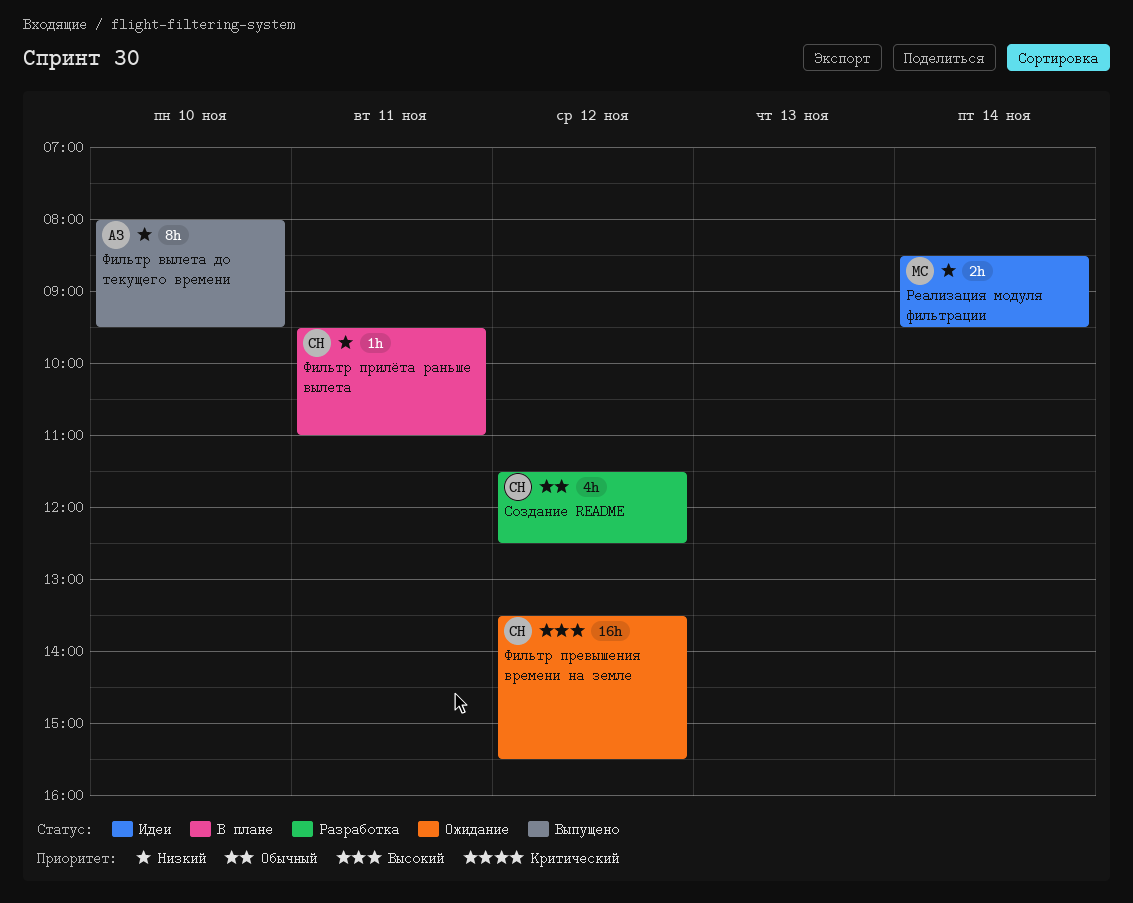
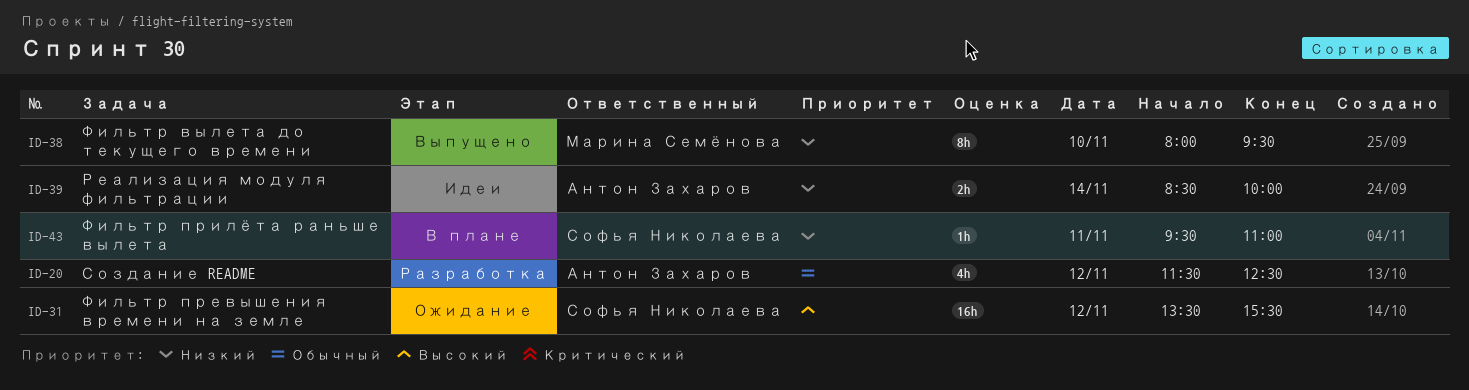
Реализация модуля фильтрации, owner: Марина Семёнова -> Антон Захаров
Реализация модуля фильтрации, ends: 09:30 -> 10:00
Создание README, owner: Софья Николаева -> Антон Захаров
Фильтр вылета до текущего времени, owner: Антон Захаров -> Марина Семёнова

